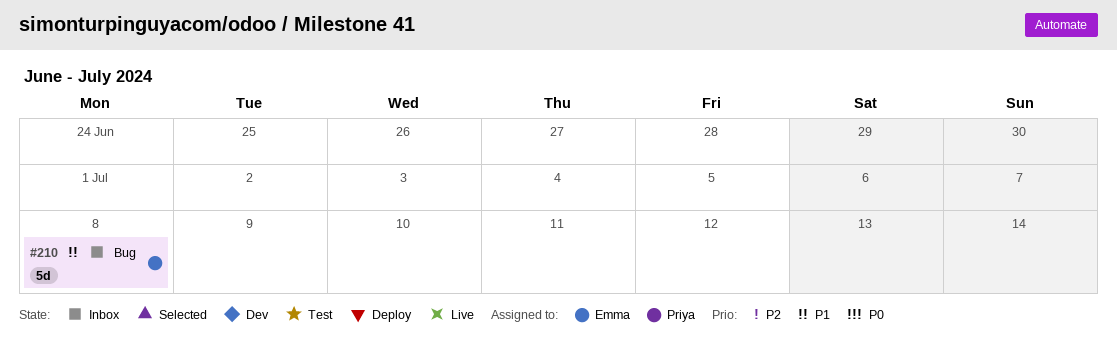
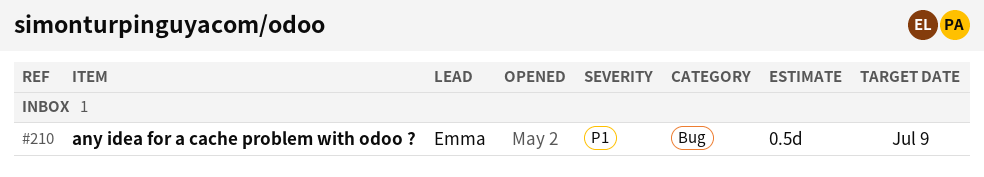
#210, estimate: 5d -> 0.5d
#210, due: Jul 8 -> Jul 9

